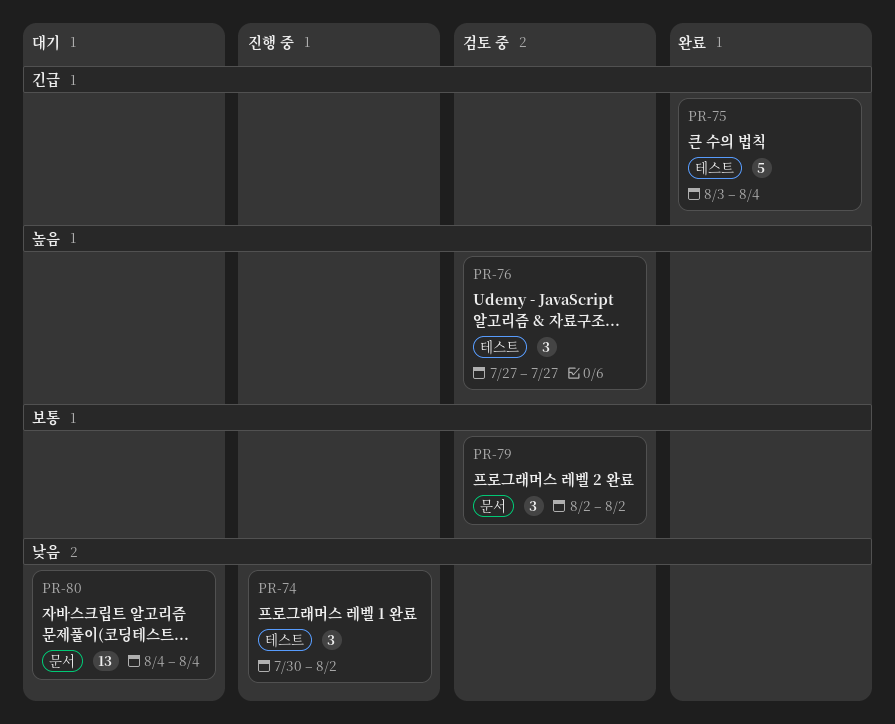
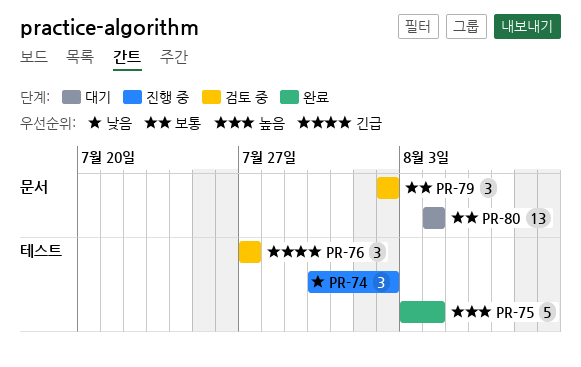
PR-75, priority: 긴급 -> 높음
PR-76, priority: 높음 -> 긴급
PR-80, priority: 낮음 -> 보통

